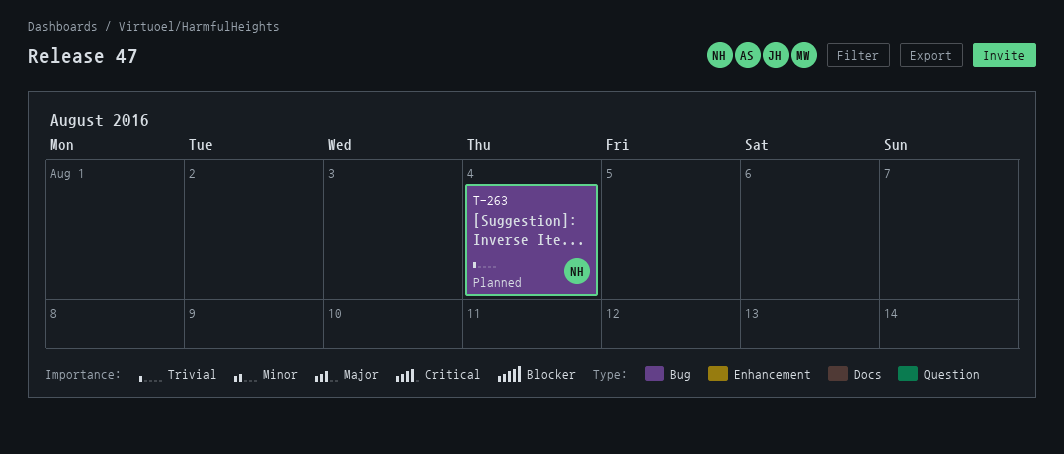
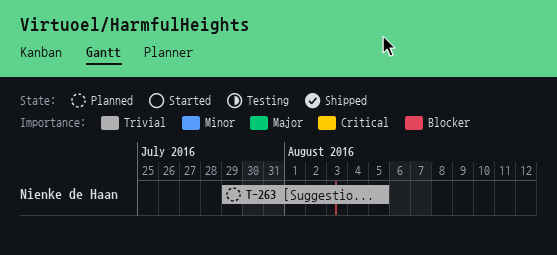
T-263, due: Aug 4 -> Aug 5

